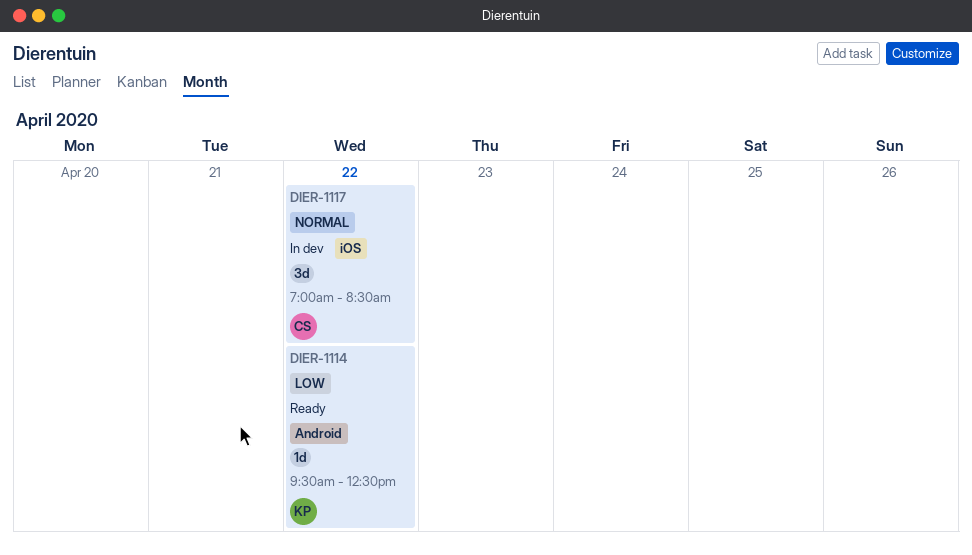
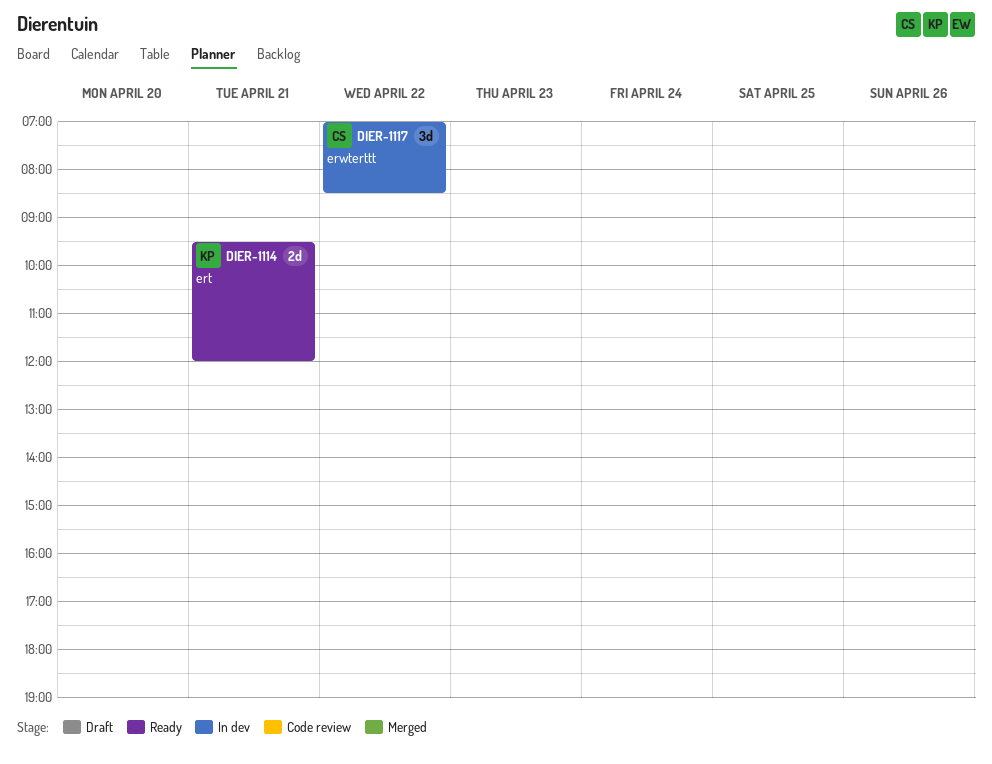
DIER-1114, estimate: 1d -> 2d
DIER-1114, day: Apr 22 -> Apr 21
DIER-1114, ends: 12:30 -> 12:00

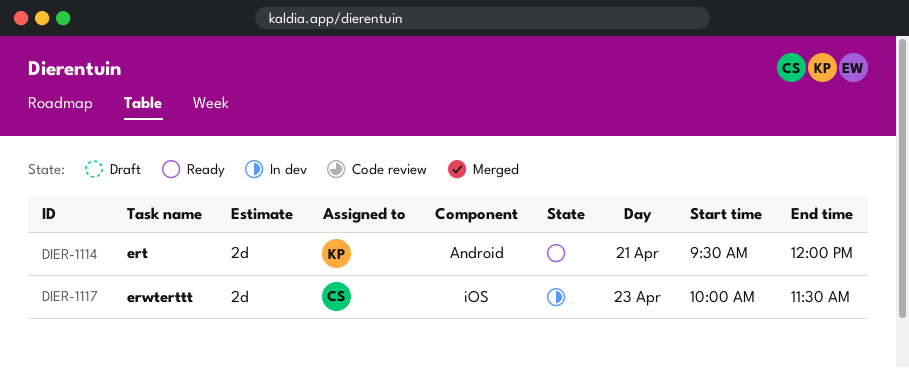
DIER-1117, estimate: 3d -> 2d
DIER-1117, day: Apr 22 -> Apr 23
DIER-1117, begins: 07:00 -> 10:00
DIER-1117, ends: 08:30 -> 11:30

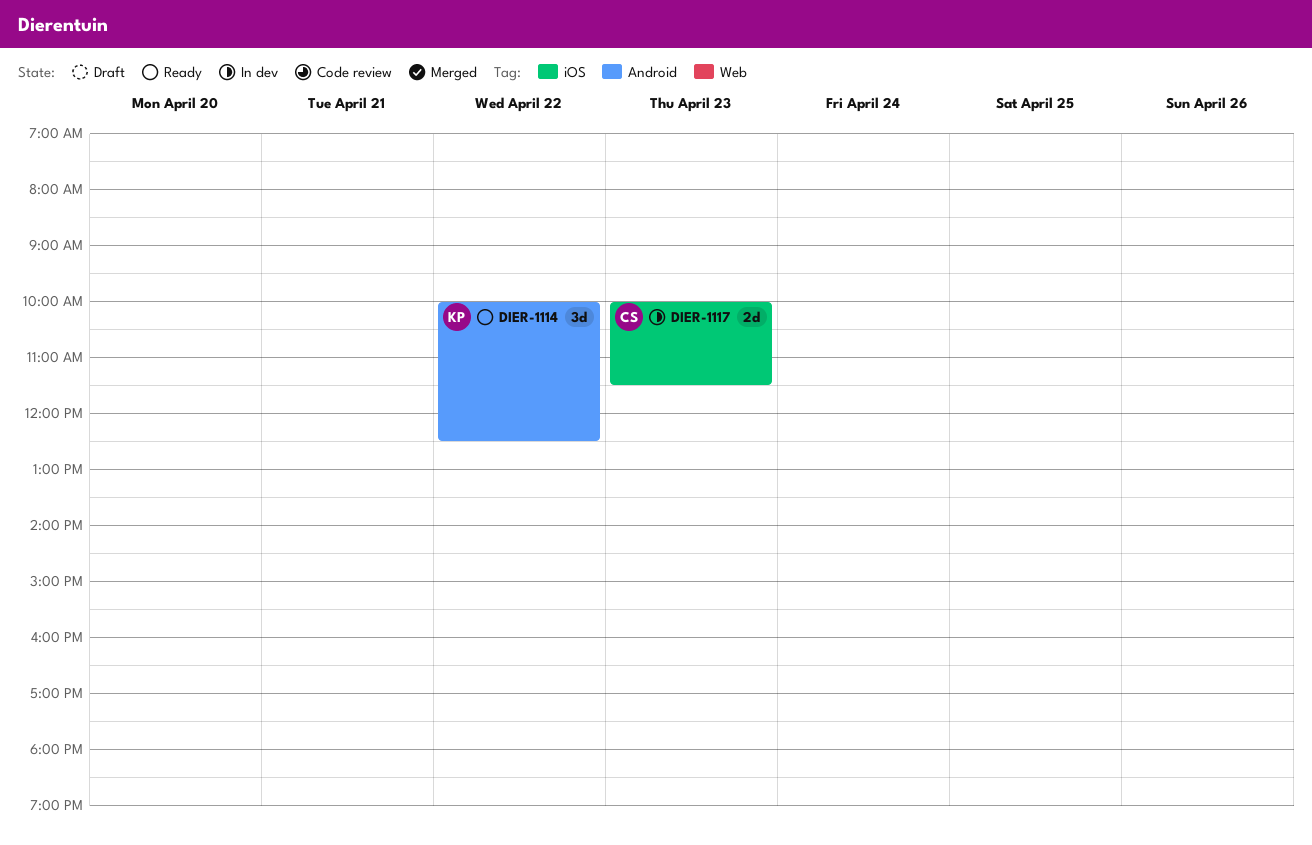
DIER-1114, estimate: 2d -> 3d
DIER-1114, day: Apr 21 -> Apr 22
DIER-1114, begins: 09:30 -> 10:00
DIER-1114, ends: 12:00 -> 12:30

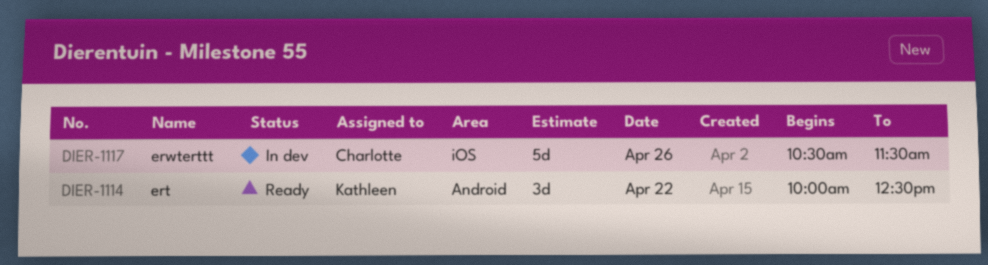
DIER-1117, estimate: 2d -> 5d
DIER-1117, day: Apr 23 -> Apr 26
DIER-1117, begins: 10:00 -> 10:30

